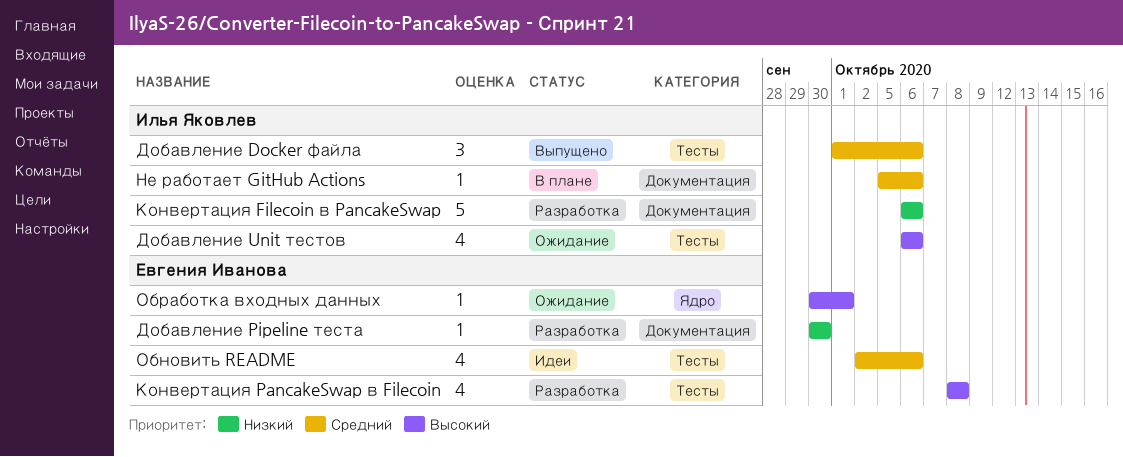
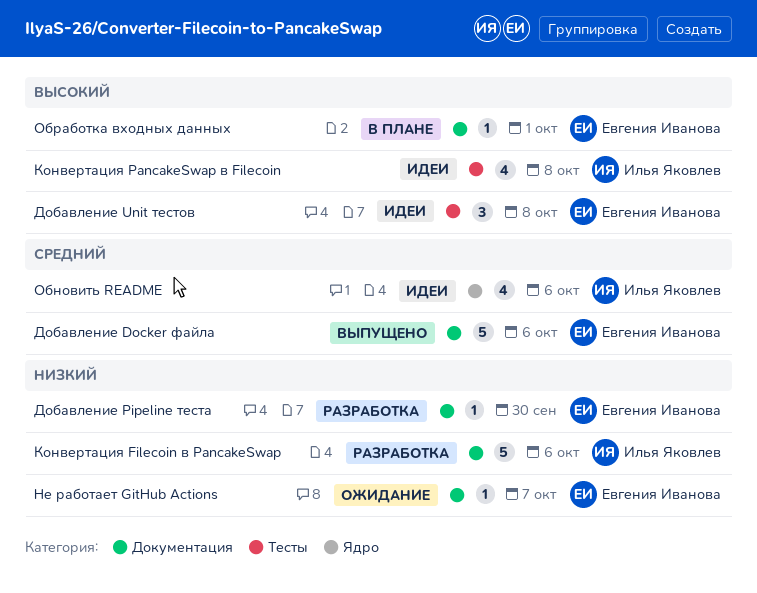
Добавление Docker файла, owner: Илья Яковлев -> Евгения Иванова
Добавление Docker файла, label: Тесты -> Документация
Добавление Docker файла, estimate: 3 -> 5
Добавление Unit тестов, status: Ожидание -> Идеи
Добавление Unit тестов, owner: Илья Яковлев -> Евгения Иванова
Добавление Unit тестов, estimate: 4 -> 3
Добавление Unit тестов, due: Oct 6 -> Oct 8
Конвертация PancakeSwap в Filecoin, status: Разработка -> Идеи
Конвертация PancakeSwap в Filecoin, owner: Евгения Иванова -> Илья Яковлев
Не работает GitHub Actions, status: В плане -> Ожидание
Не работает GitHub Actions, owner: Илья Яковлев -> Евгения Иванова
Не работает GitHub Actions, priority: Средний -> Низкий
Не работает GitHub Actions, due: Oct 6 -> Oct 7
Обновить README, owner: Евгения Иванова -> Илья Яковлев
Обновить README, label: Тесты -> Ядро
Обработка входных данных, status: Ожидание -> В плане
Обработка входных данных, label: Ядро -> Документация

